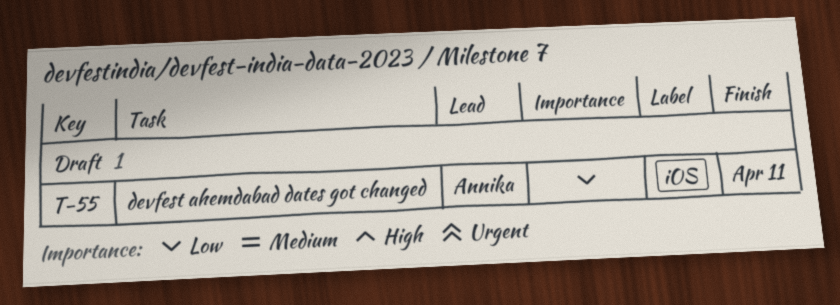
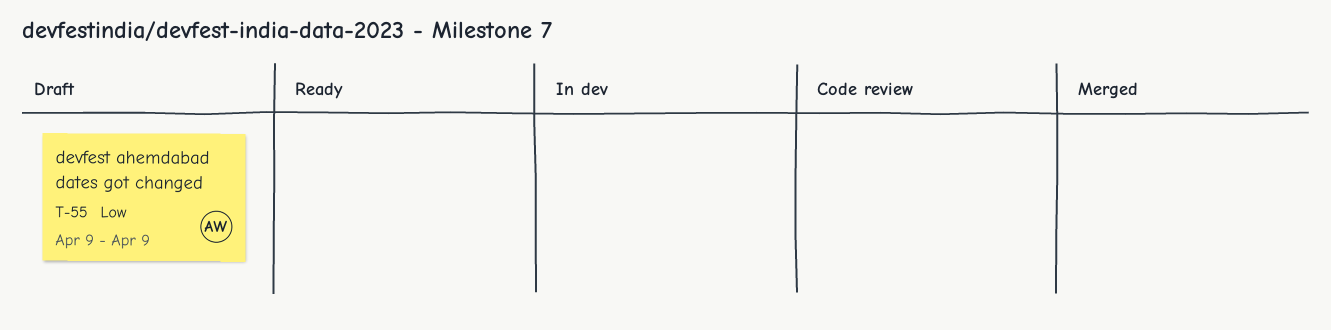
T-55, due: Apr 11 -> Apr 9

